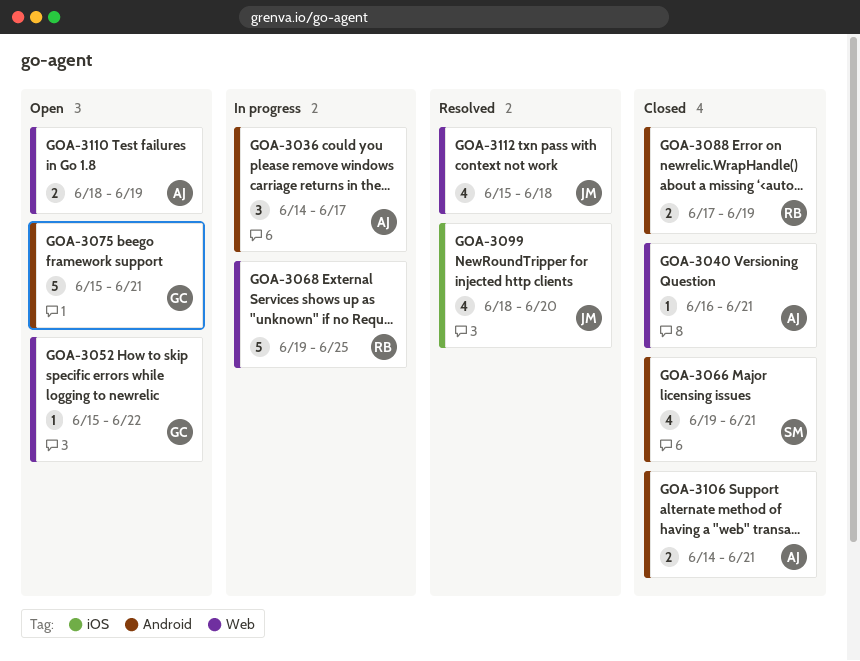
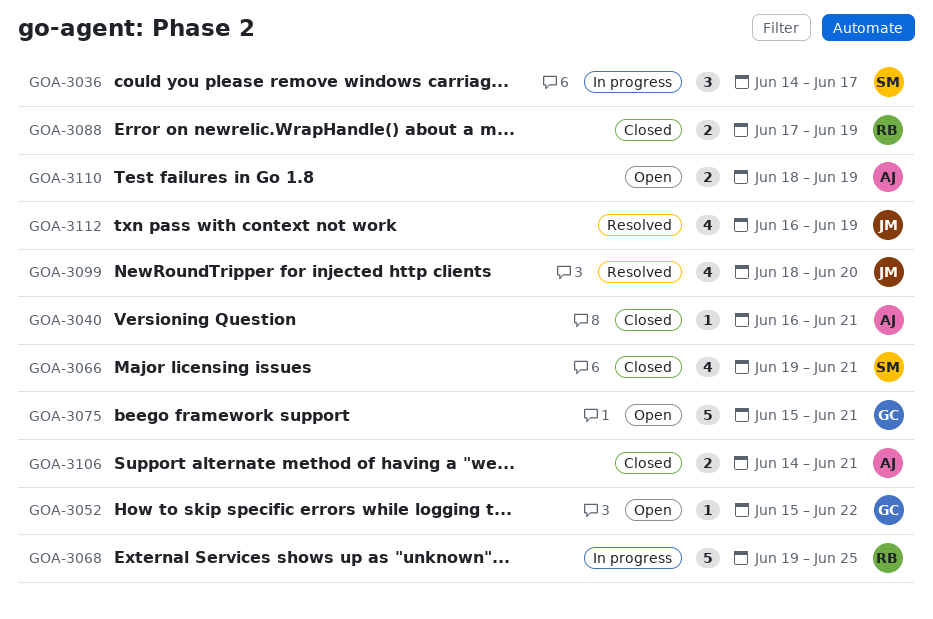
GOA-3036, owner: AJ -> SM
GOA-3112, start: Jun 15 -> Jun 16
GOA-3112, due: Jun 18 -> Jun 19

